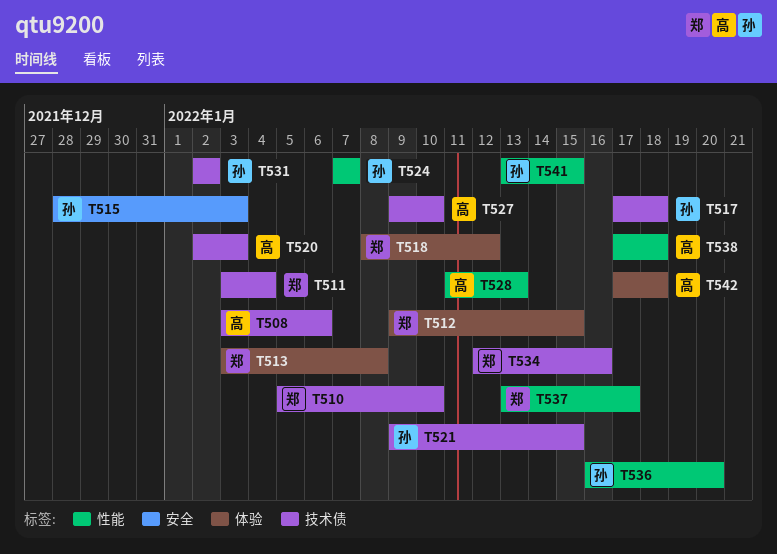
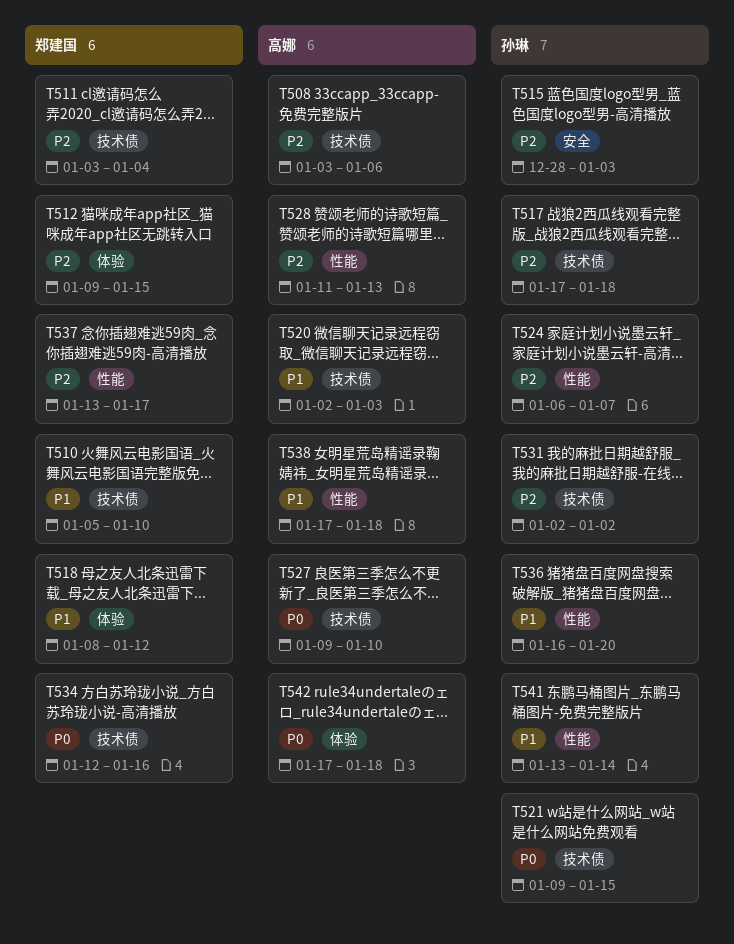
T513: present -> none
T524, start: Jan 7 -> Jan 6
T541, due: Jan 15 -> Jan 14

